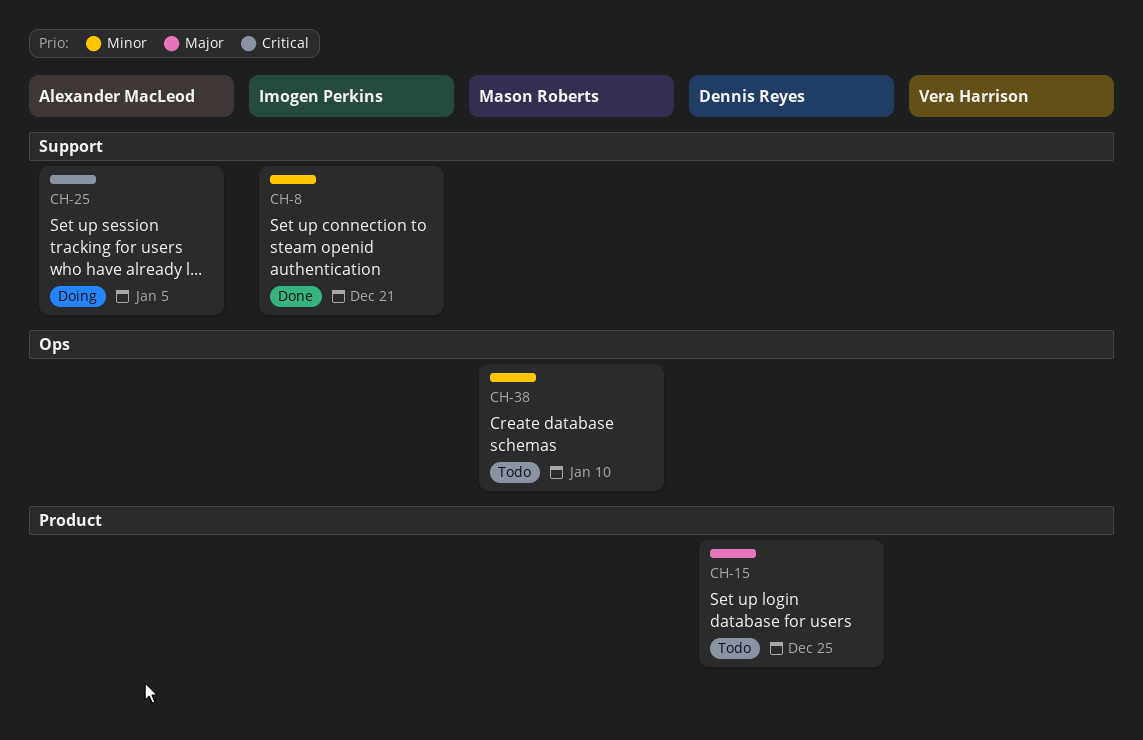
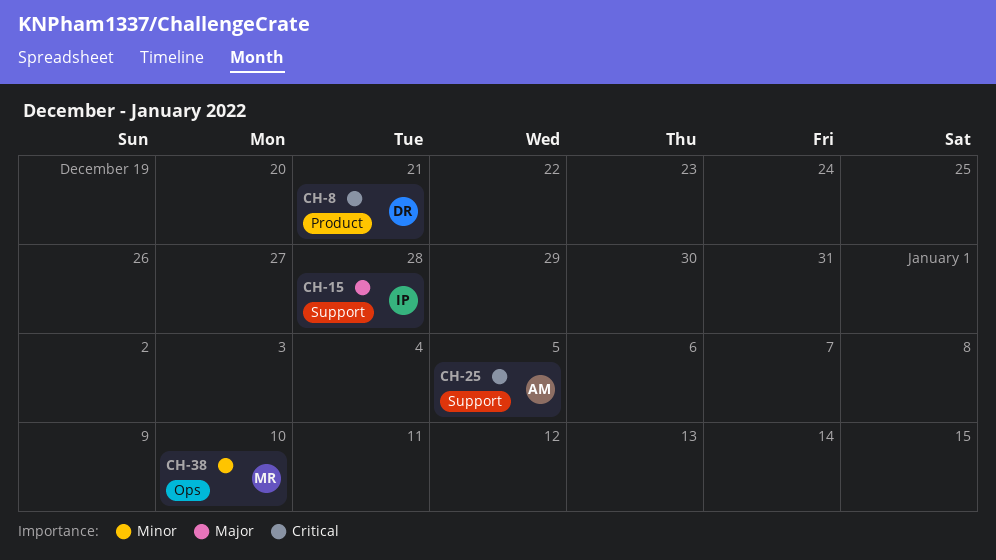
CH-8, owner: Imogen Perkins -> Dennis Reyes
CH-8, priority: Minor -> Critical
CH-8, label: Support -> Product
CH-15, owner: Dennis Reyes -> Imogen Perkins
CH-15, label: Product -> Support
CH-15, due: Dec 25 -> Dec 28

